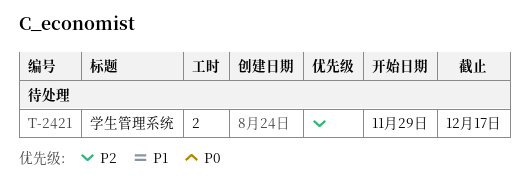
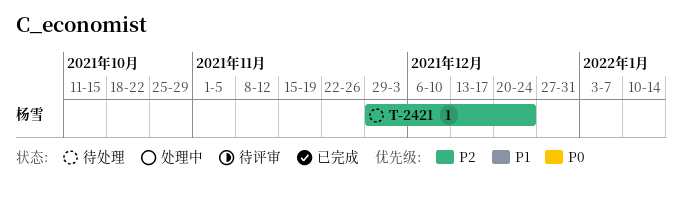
T-2421, estimate: 2 -> 1
T-2421, due: Dec 17 -> Dec 24

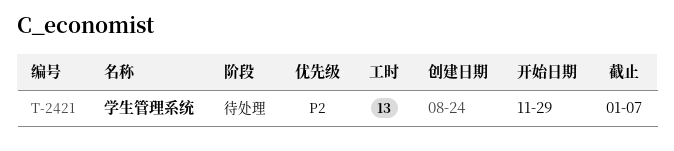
T-2421, estimate: 1 -> 13
T-2421, due: Dec 24 -> Jan 7

